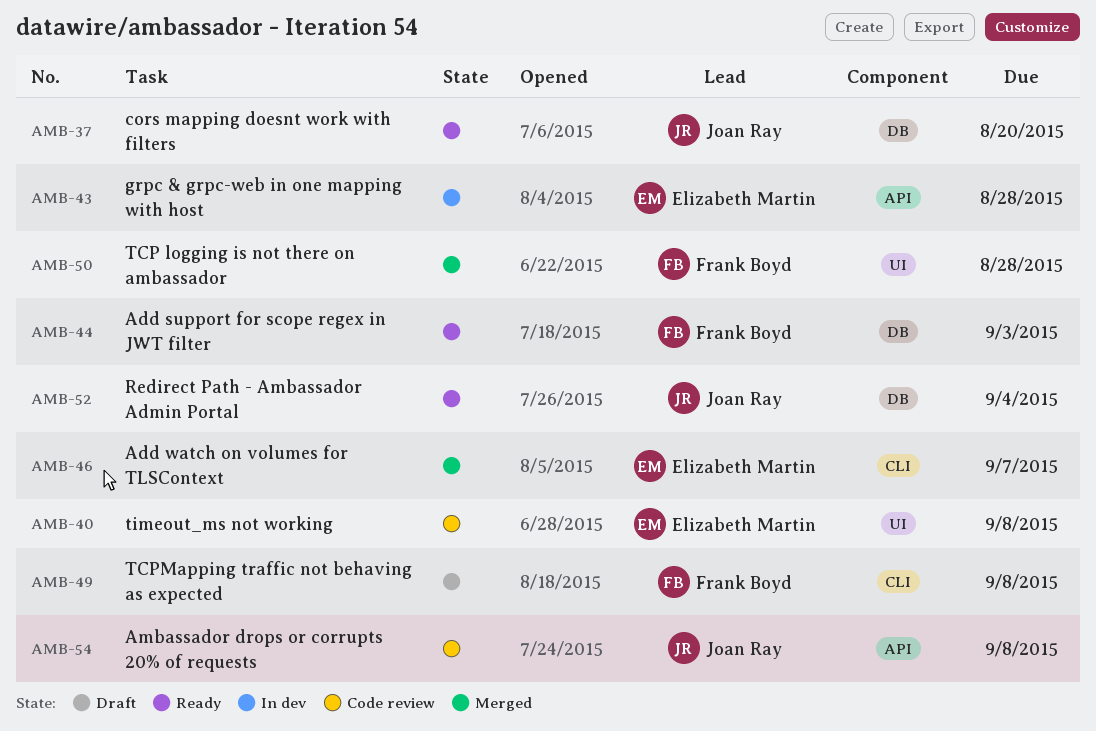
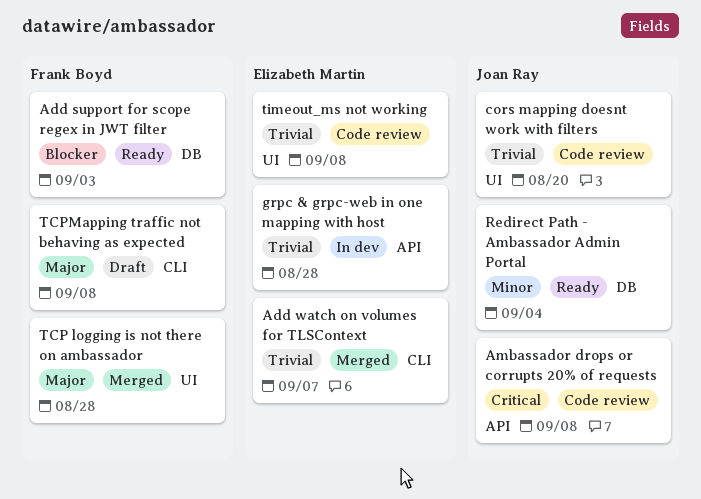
cors mapping doesnt work with filters, status: Ready -> Code review
cors mapping doesnt work with filters, label: DB -> UI

